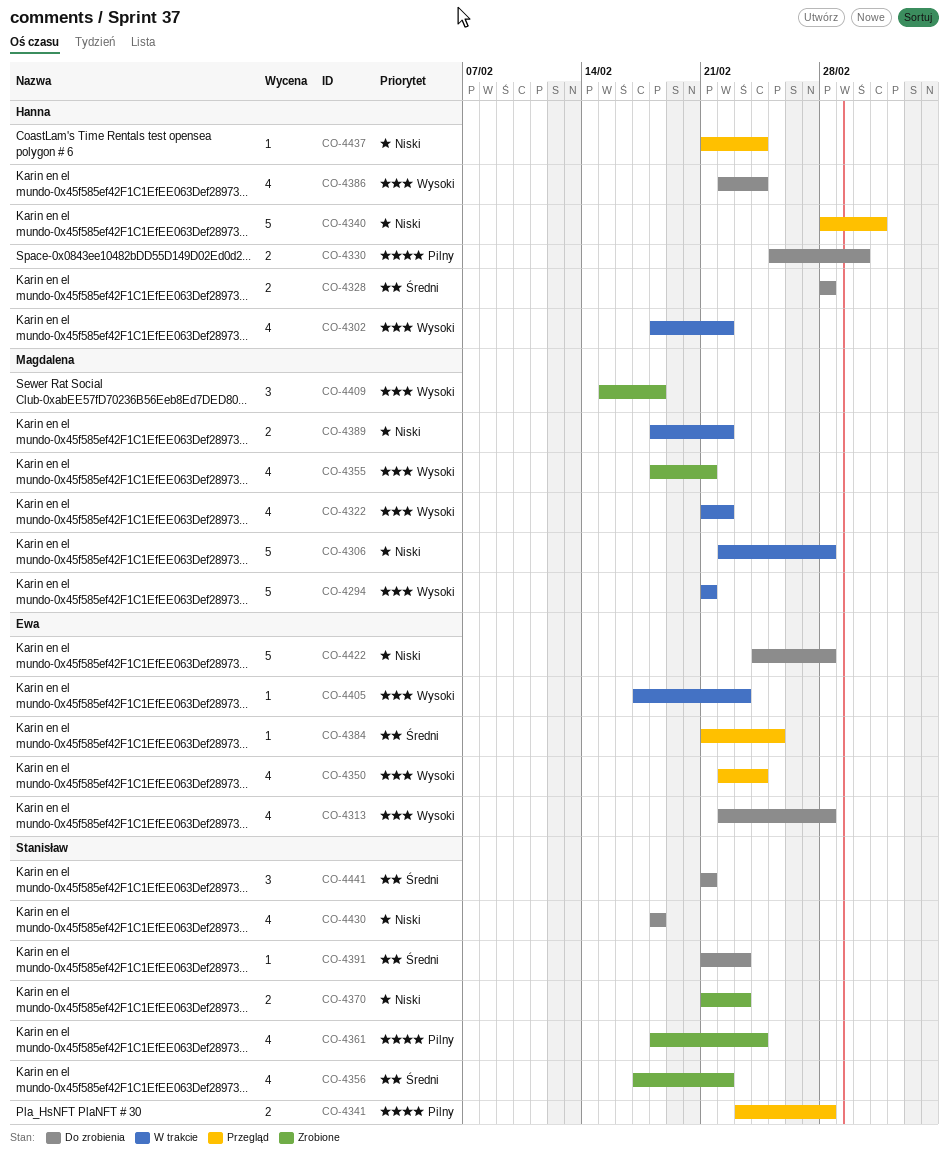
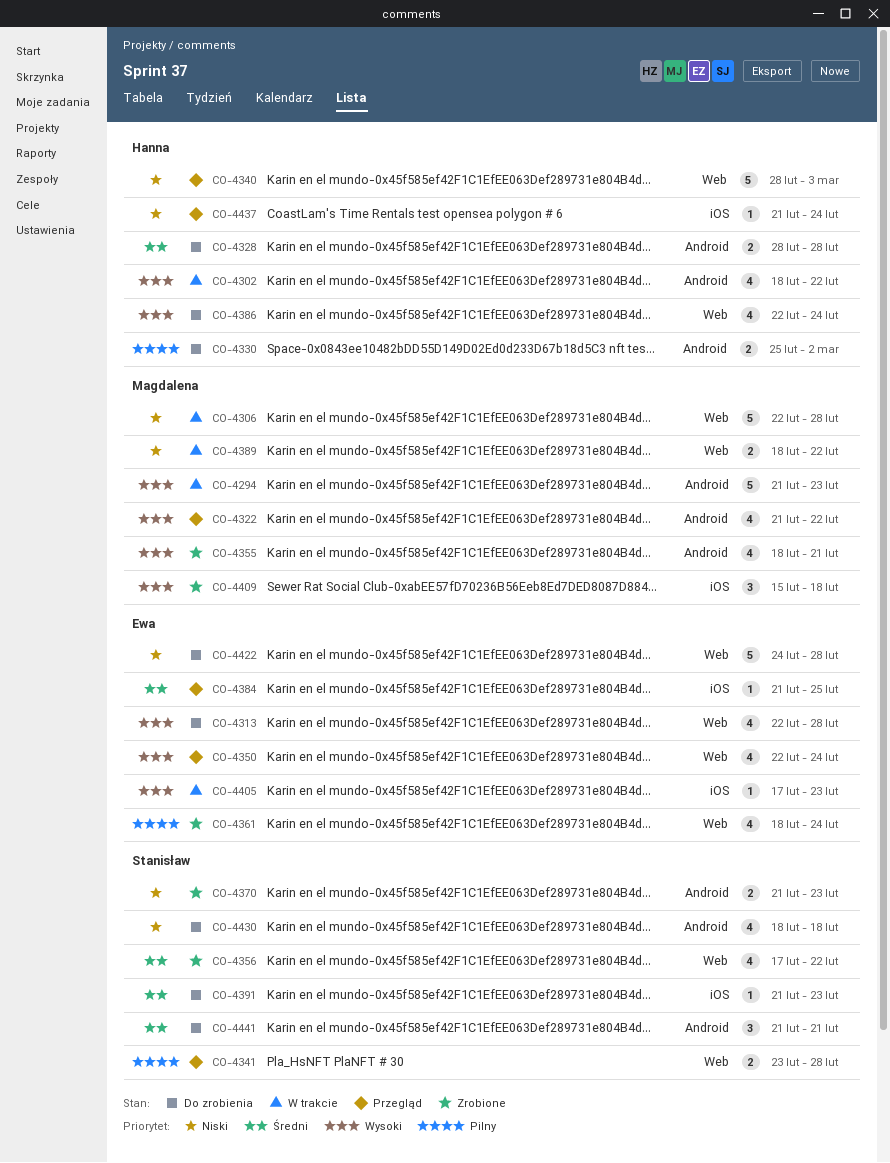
CO-4294, due: Feb 21 -> Feb 23
CO-4322, status: W trakcie -> Przegląd
CO-4361, owner: Stanisław -> Ewa

